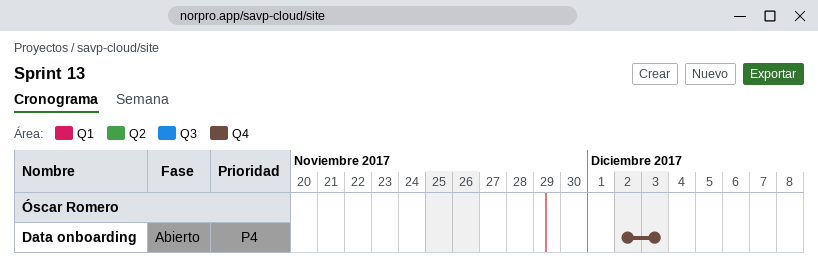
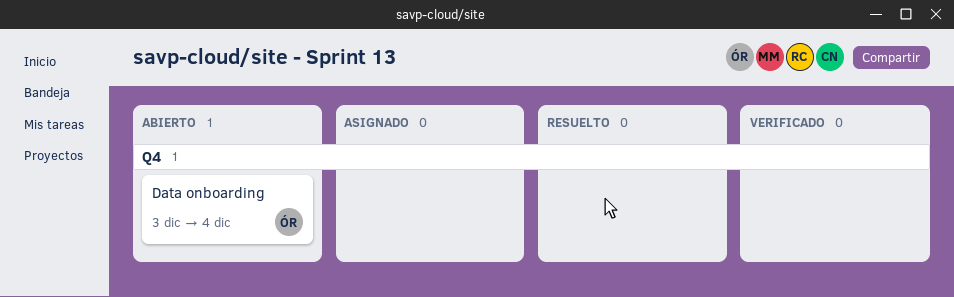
Data onboarding, start: Dec 2 -> Dec 3
Data onboarding, due: Dec 3 -> Dec 4

